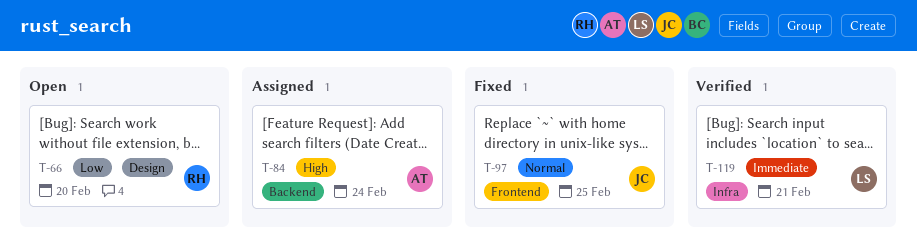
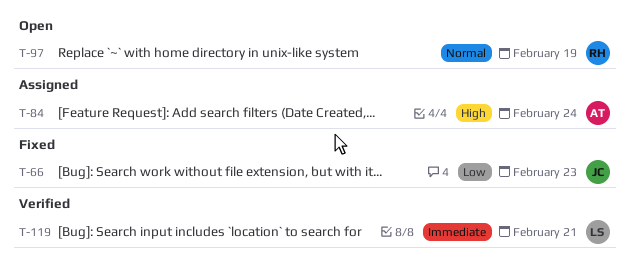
T-66, status: Open -> Fixed
T-66, owner: RH -> JC
T-66, due: Feb 20 -> Feb 23
T-97, status: Fixed -> Open
T-97, owner: JC -> RH
T-97, due: Feb 25 -> Feb 19

